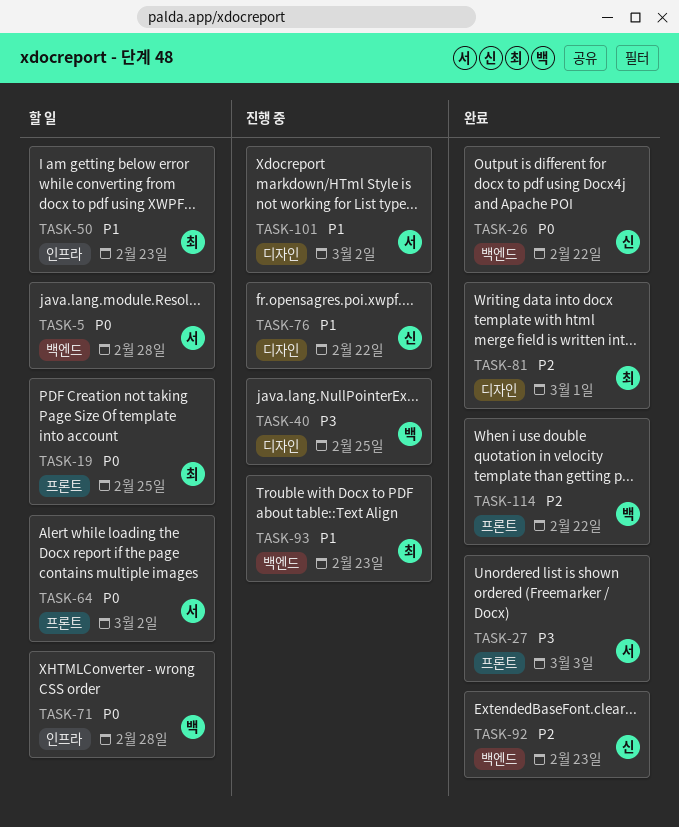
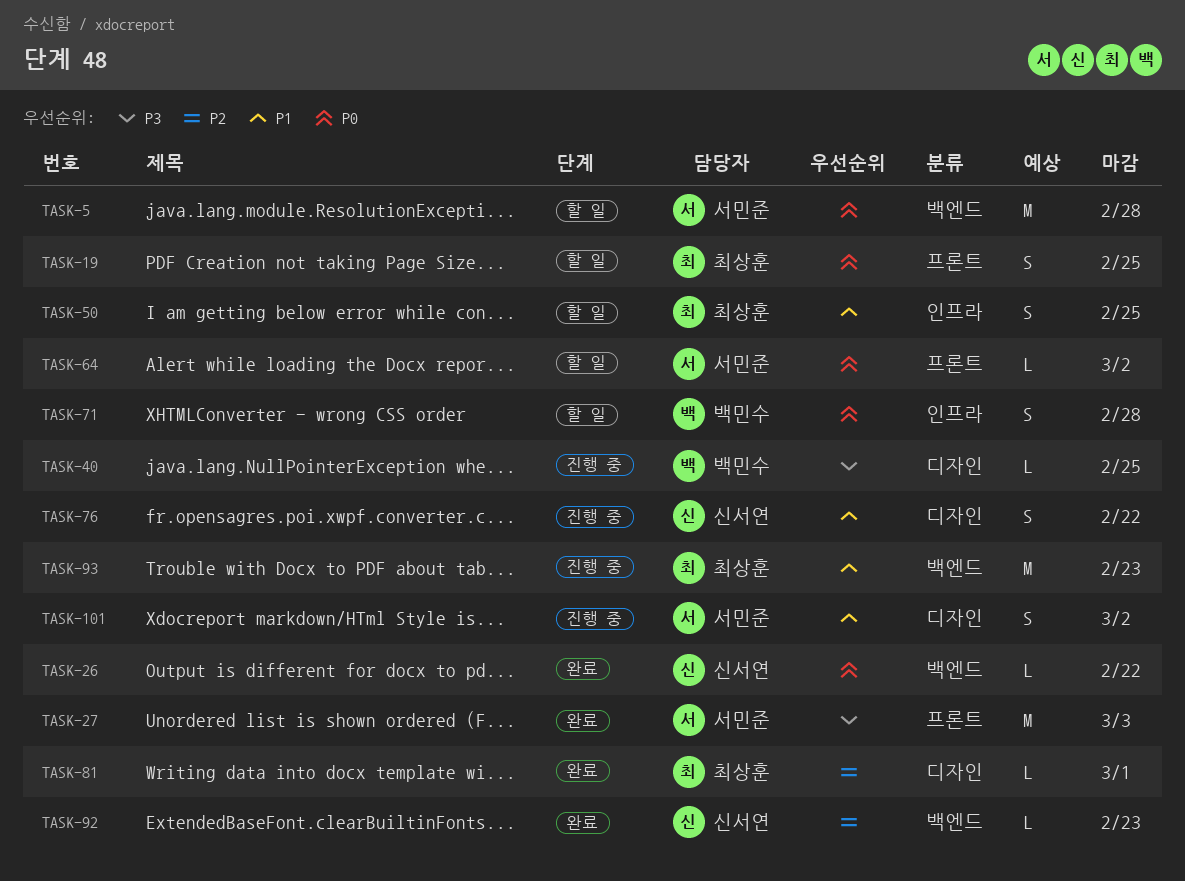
TASK-50, due: Feb 23 -> Feb 25
TASK-114: present -> none

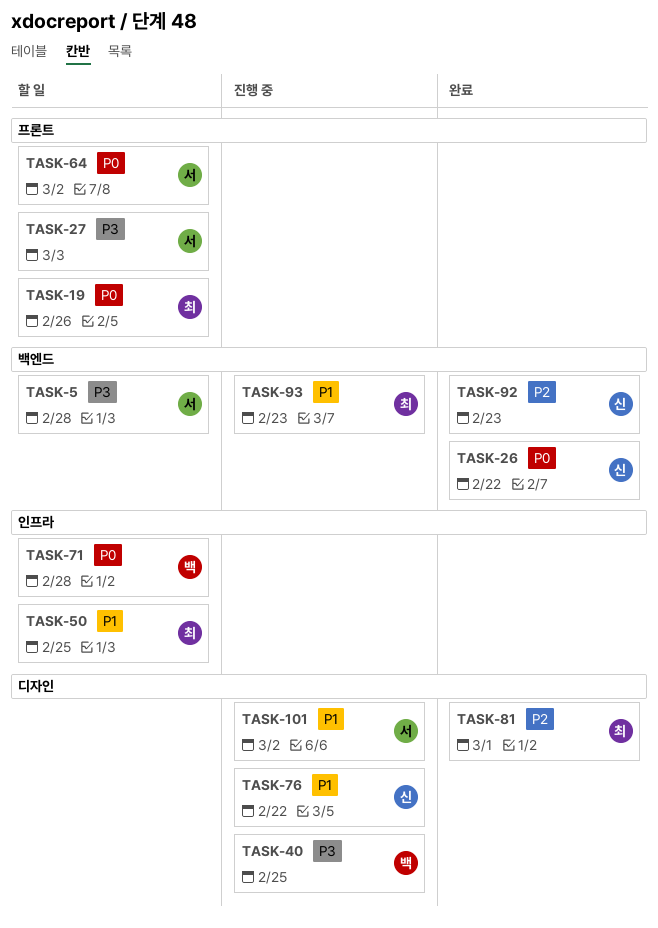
TASK-5, priority: P0 -> P3
TASK-19, due: Feb 25 -> Feb 26
TASK-27, status: 완료 -> 할 일

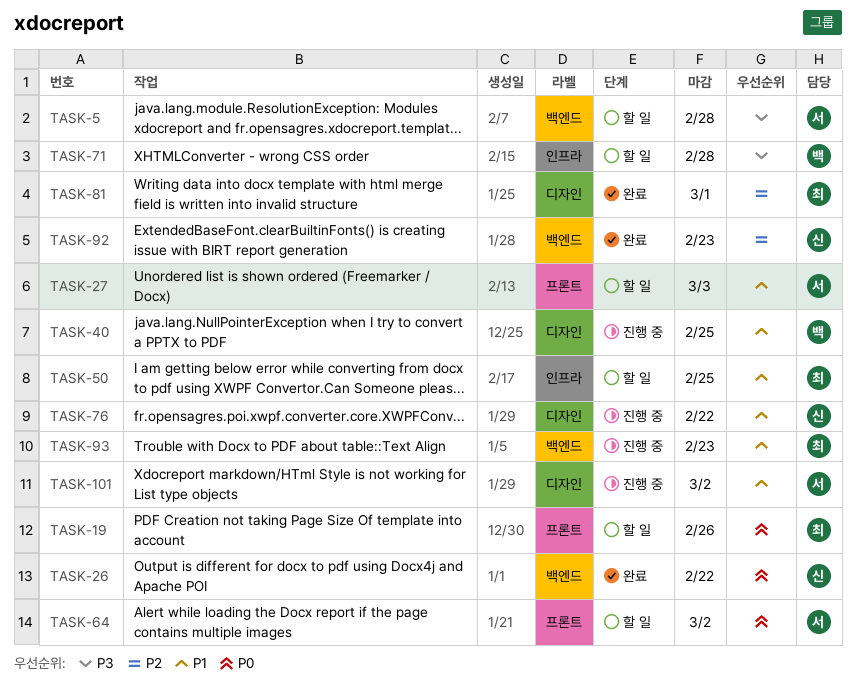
TASK-27, priority: P3 -> P1
TASK-40, priority: P3 -> P1
TASK-71, priority: P0 -> P3

